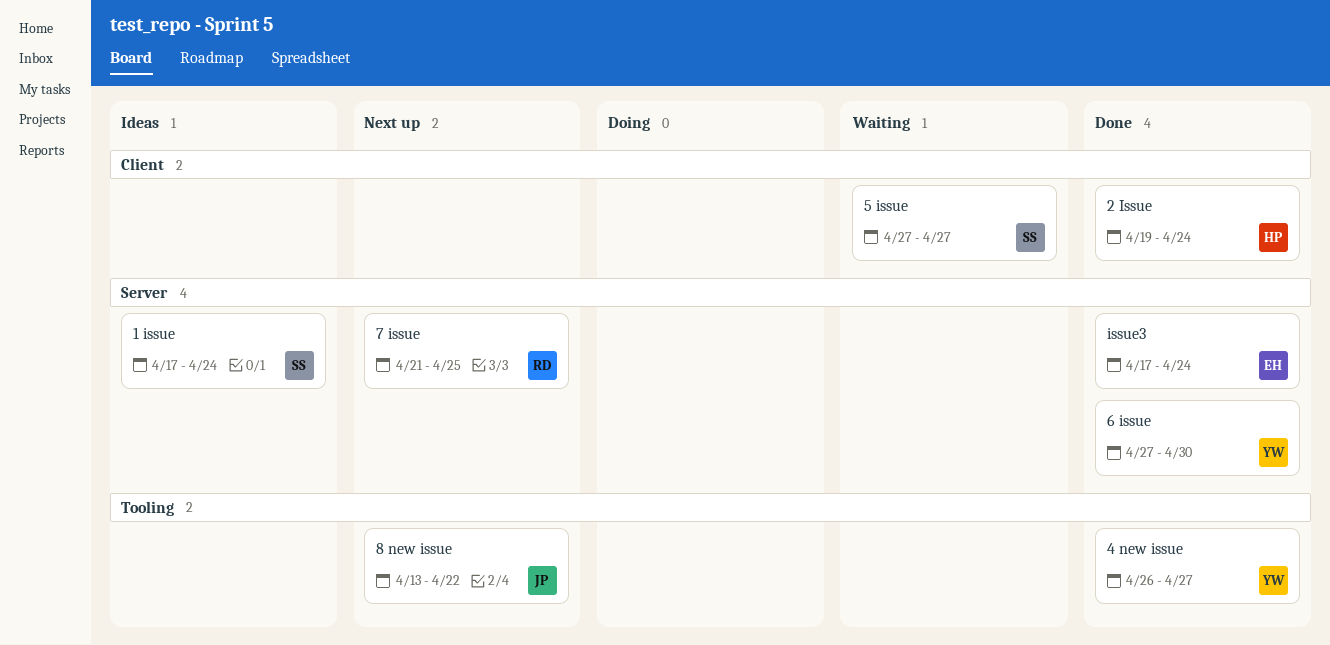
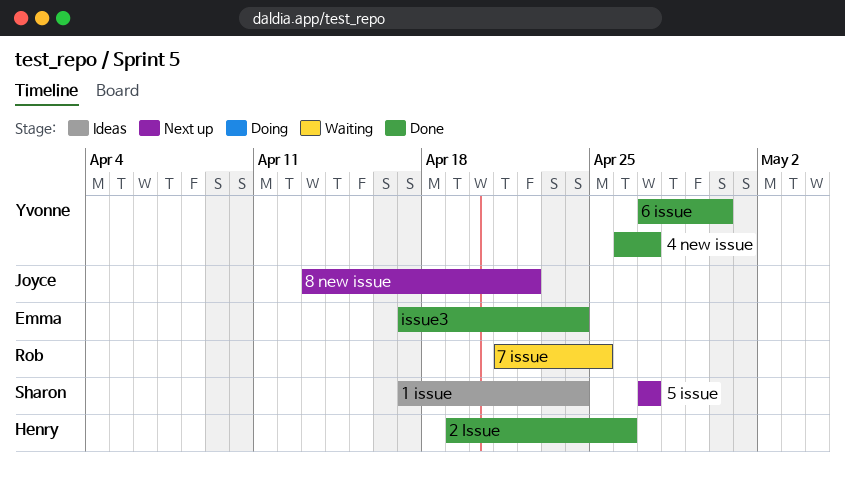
2 Issue, due: Apr 24 -> Apr 26
5 issue, status: Waiting -> Next up
7 issue, status: Next up -> Waiting

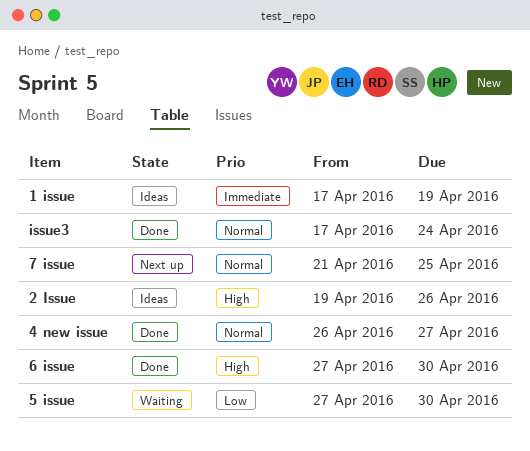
1 issue, due: Apr 24 -> Apr 19
2 Issue, status: Done -> Ideas
5 issue, status: Next up -> Waiting
5 issue, due: Apr 27 -> Apr 30
7 issue, status: Waiting -> Next up
8 new issue: present -> none

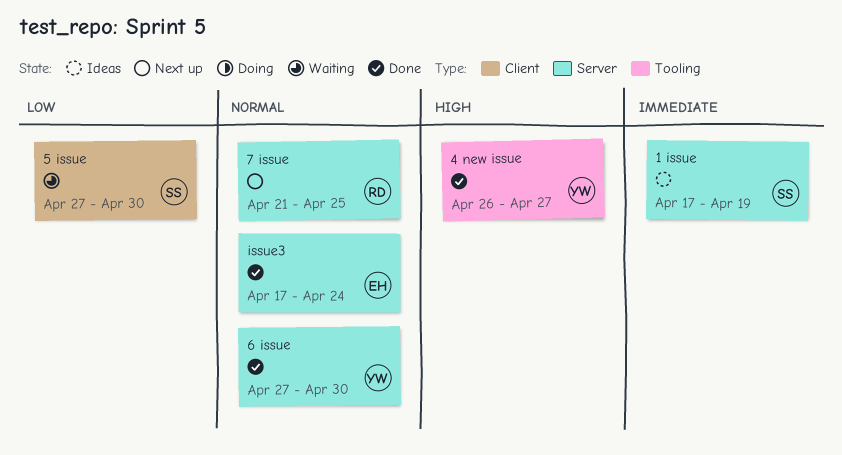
2 Issue: present -> none
4 new issue, priority: Normal -> High
6 issue, priority: High -> Normal

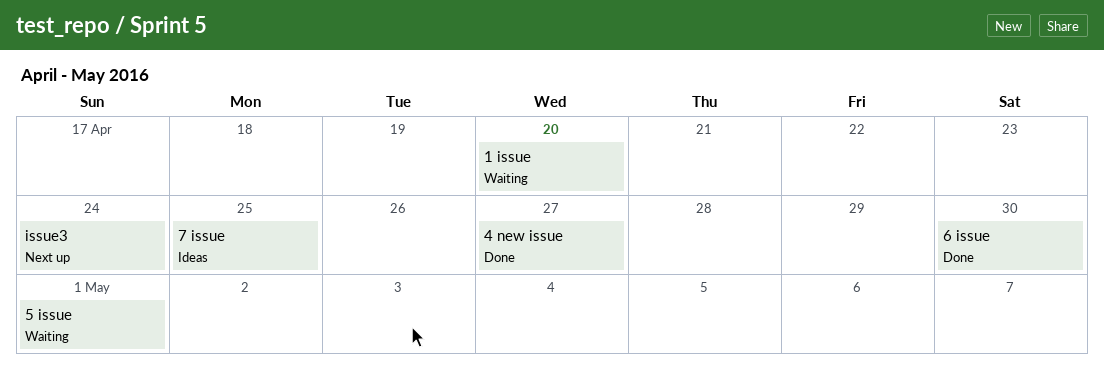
1 issue, status: Ideas -> Waiting
1 issue, due: Apr 19 -> Apr 20
5 issue, due: Apr 30 -> May 1
7 issue, status: Next up -> Ideas
issue3, status: Done -> Next up

